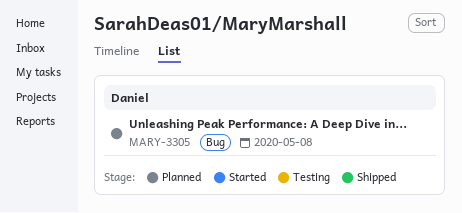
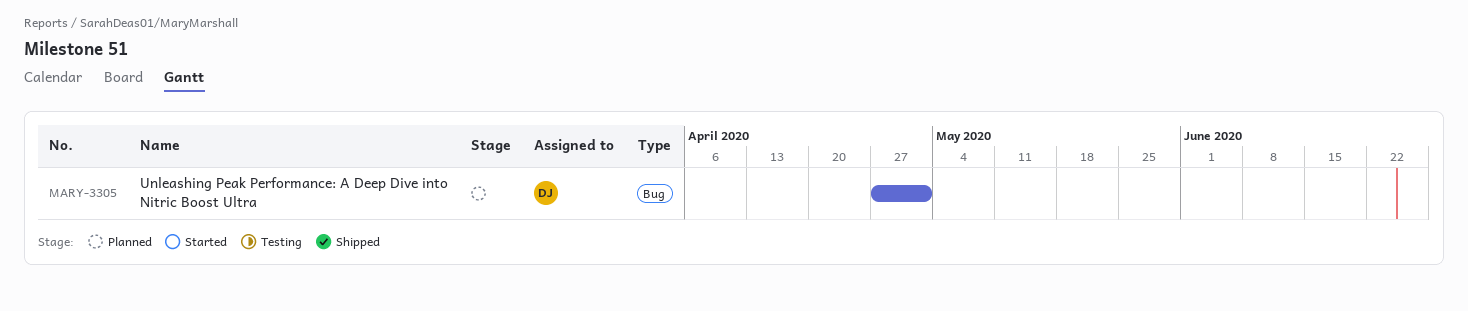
MARY-3305, due: May 8 -> May 1

